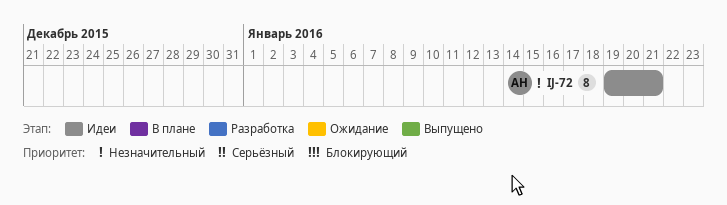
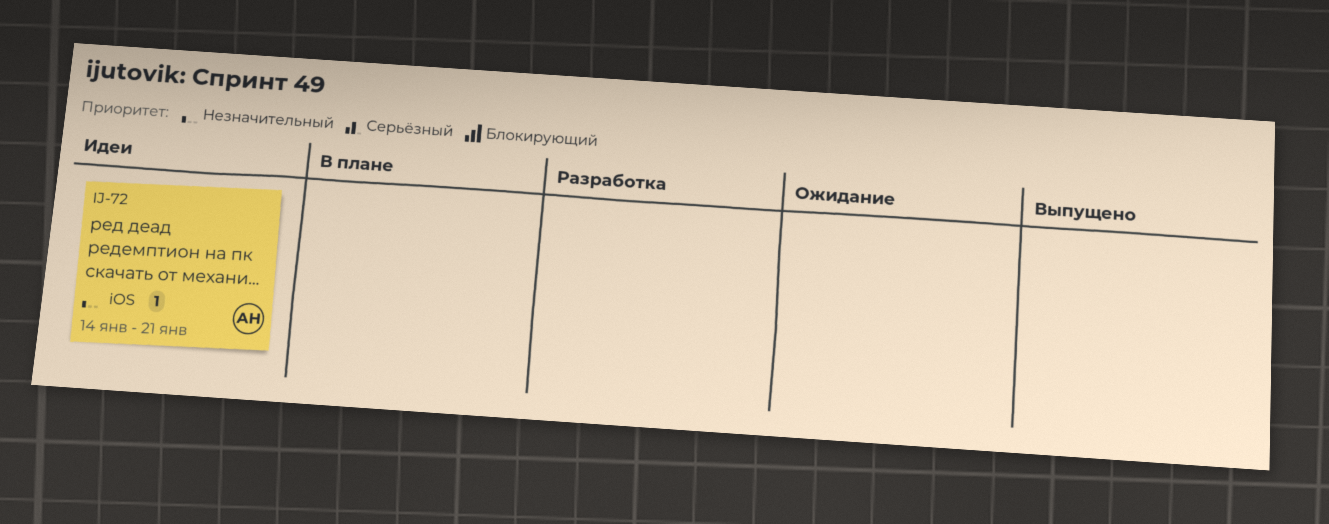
IJ-72, estimate: 8 -> 1
IJ-72, start: Jan 19 -> Jan 14

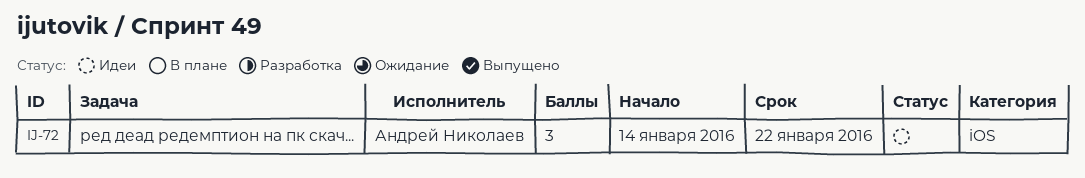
IJ-72, estimate: 1 -> 3
IJ-72, due: Jan 21 -> Jan 22

